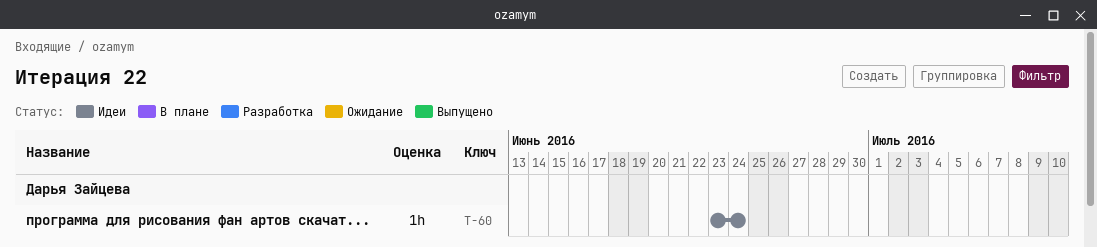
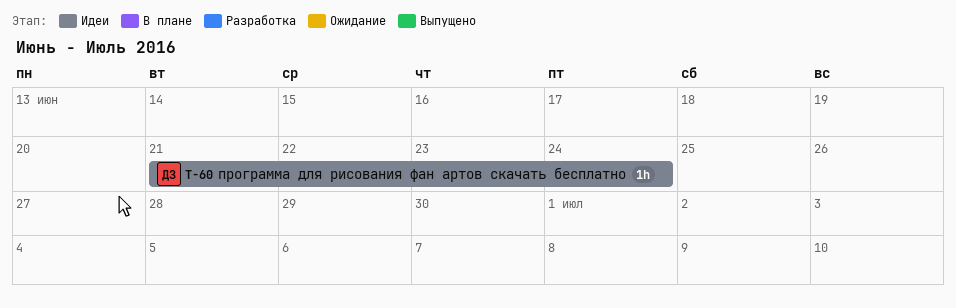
T-60, start: Jun 23 -> Jun 21

